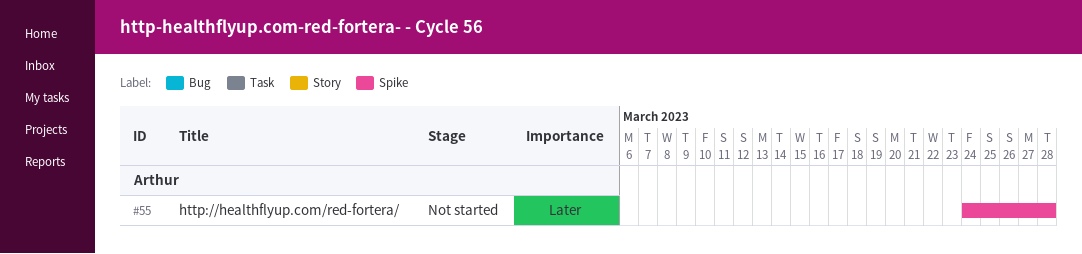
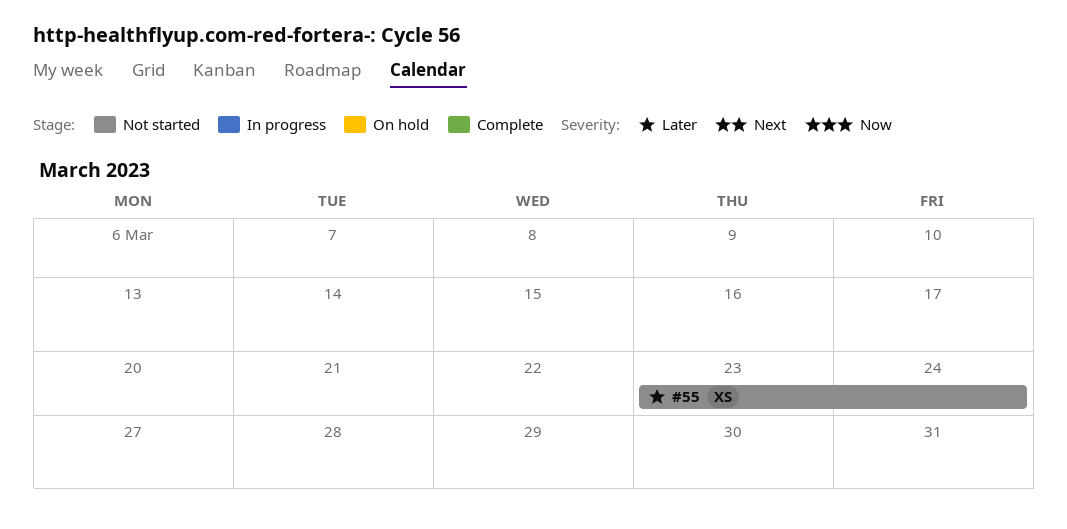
#55, start: Mar 24 -> Mar 23
#55, due: Mar 28 -> Mar 24

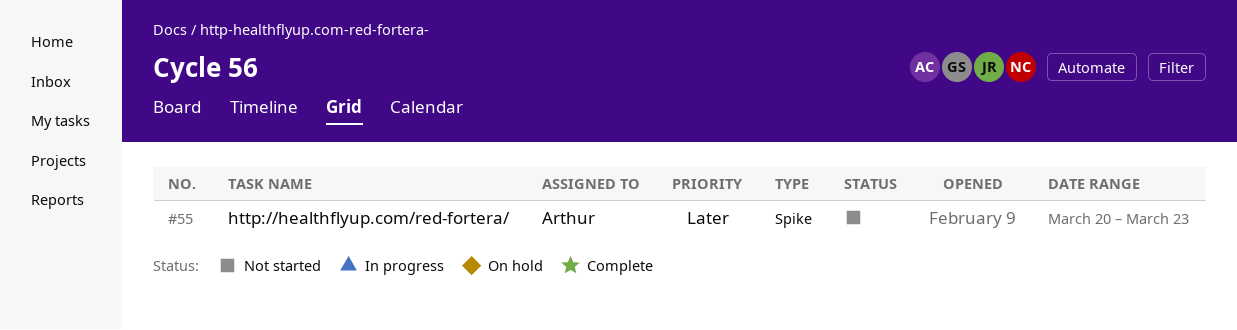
#55, start: Mar 23 -> Mar 20
#55, due: Mar 24 -> Mar 23

